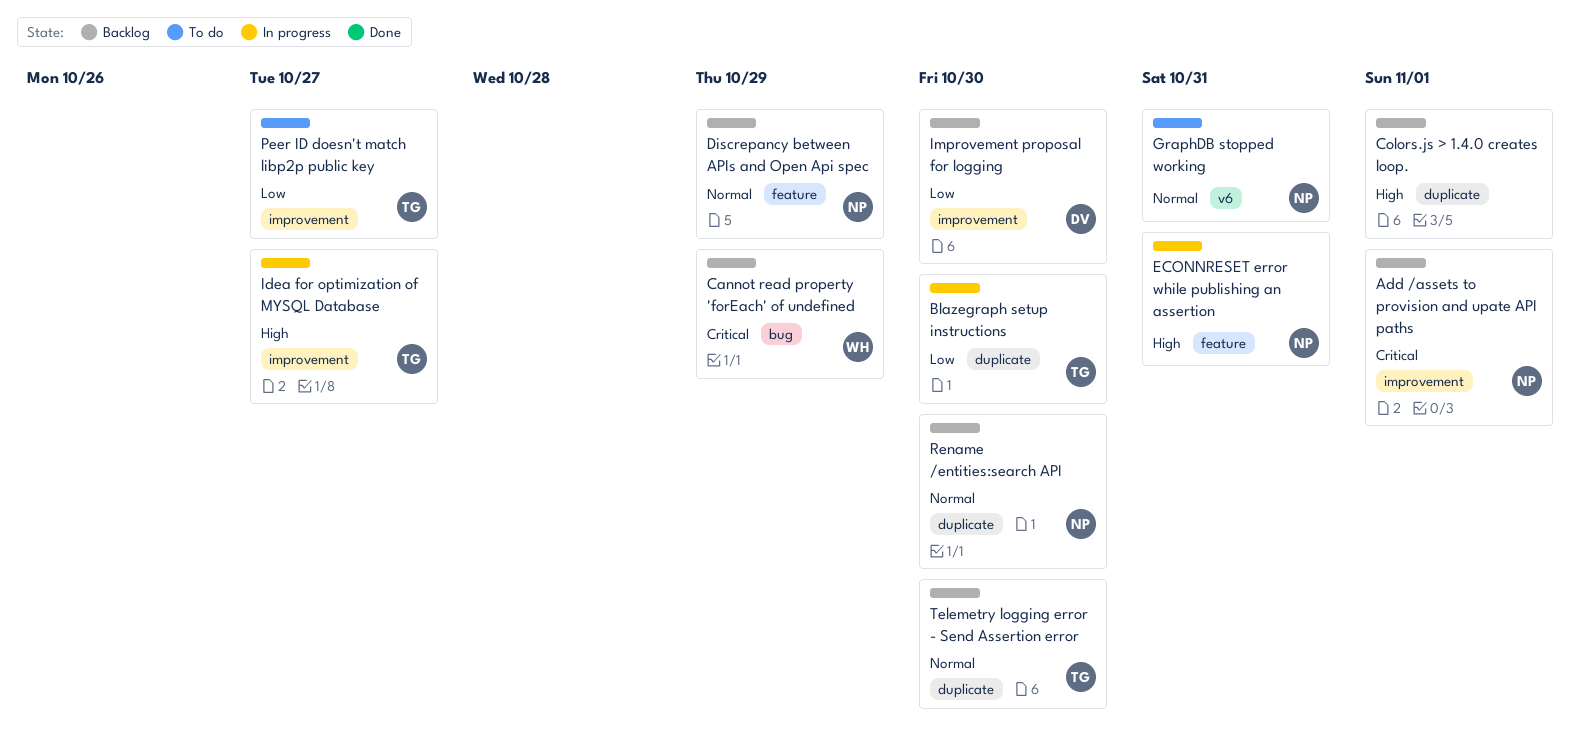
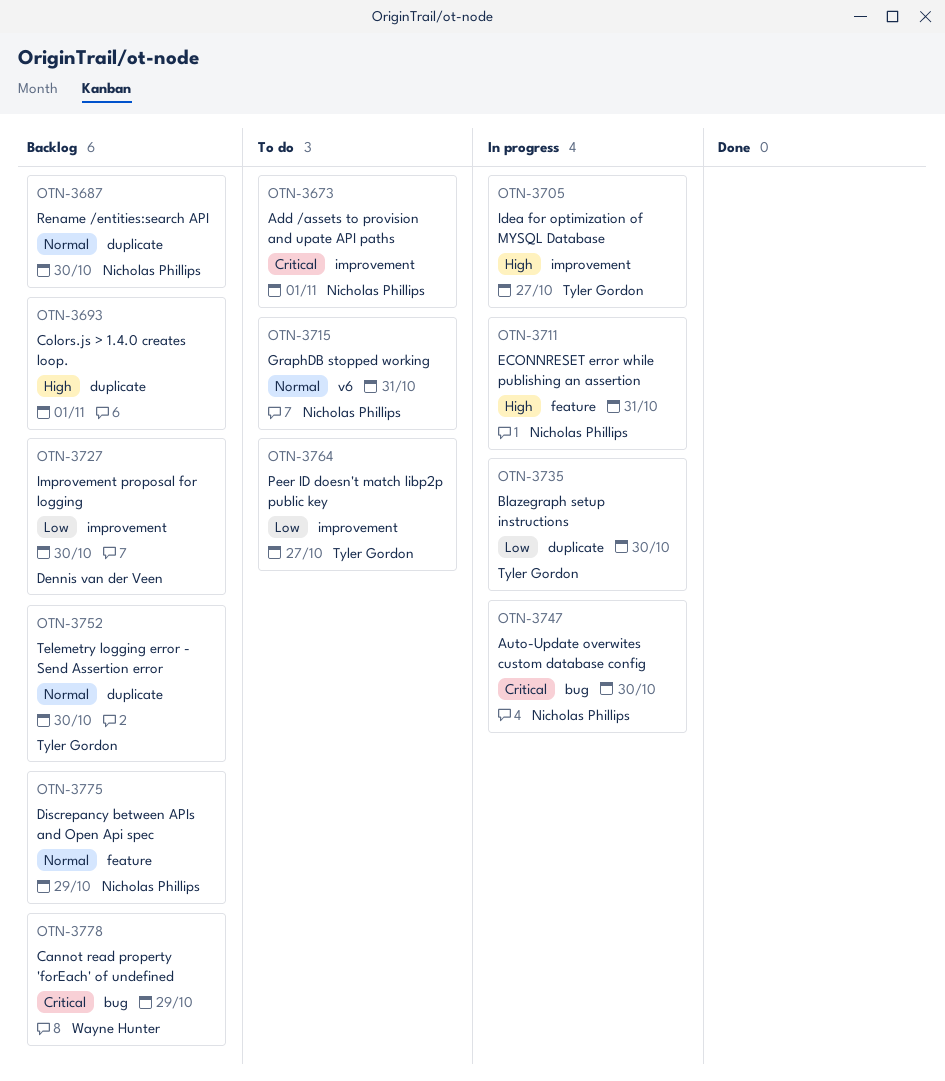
Add /assets to provision and upate API paths, status: Backlog -> To do
Auto-Update overwites custom database config: none -> present

